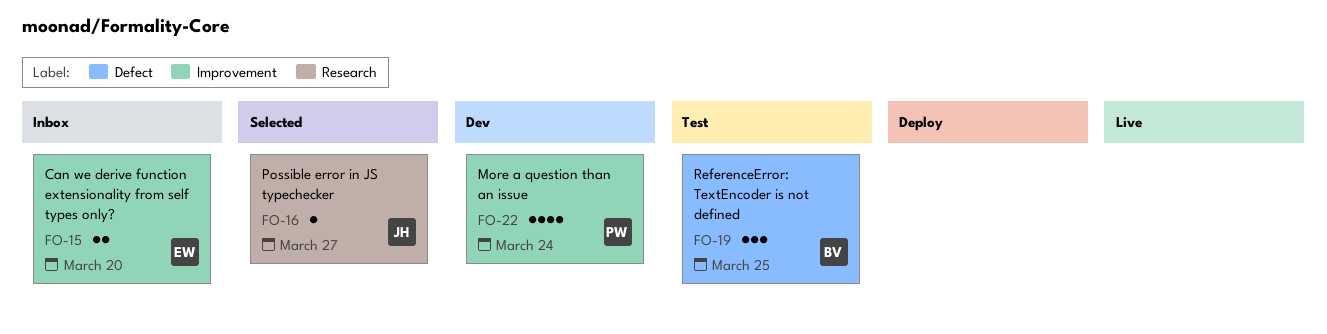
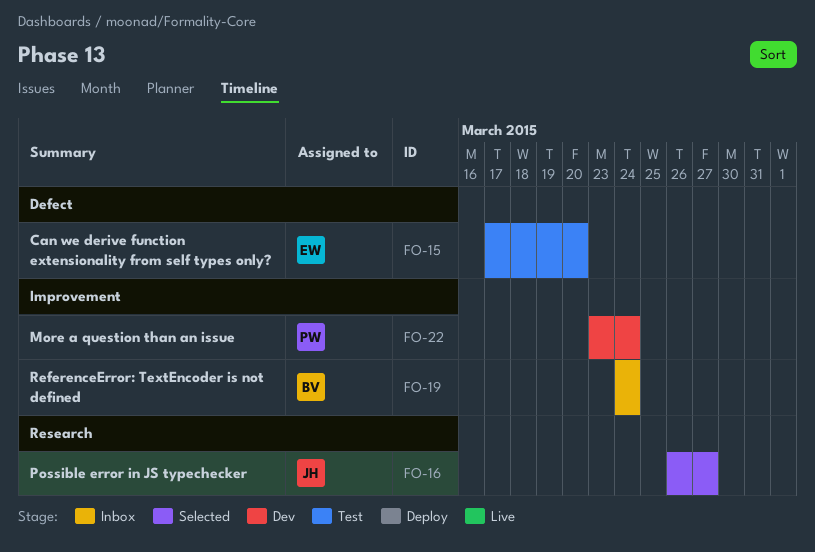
FO-15, status: Inbox -> Test
FO-15, label: Improvement -> Defect
FO-19, status: Test -> Inbox
FO-19, label: Defect -> Improvement
FO-19, due: Mar 25 -> Mar 24

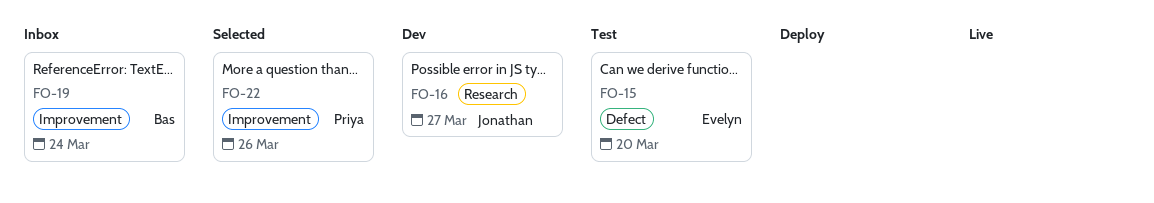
FO-16, status: Selected -> Dev
FO-22, status: Dev -> Selected
FO-22, due: Mar 24 -> Mar 26

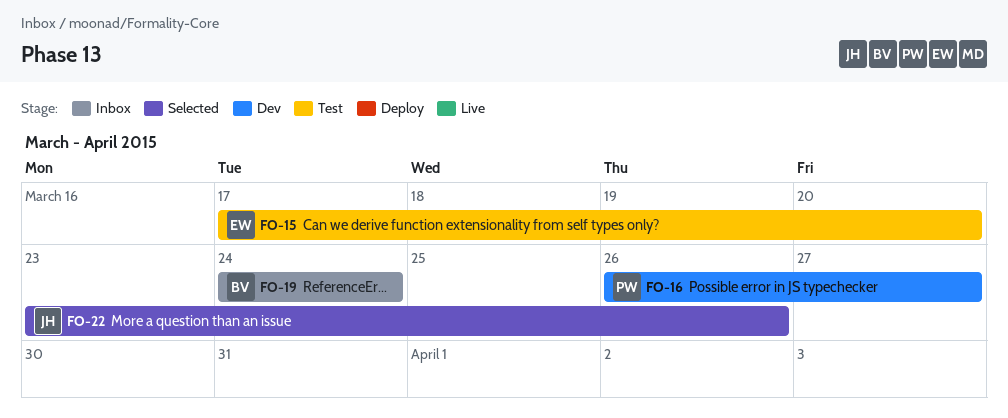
FO-16, owner: Jonathan -> Priya
FO-22, owner: Priya -> Jonathan

